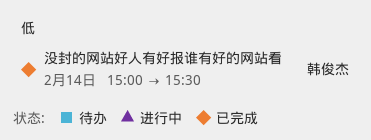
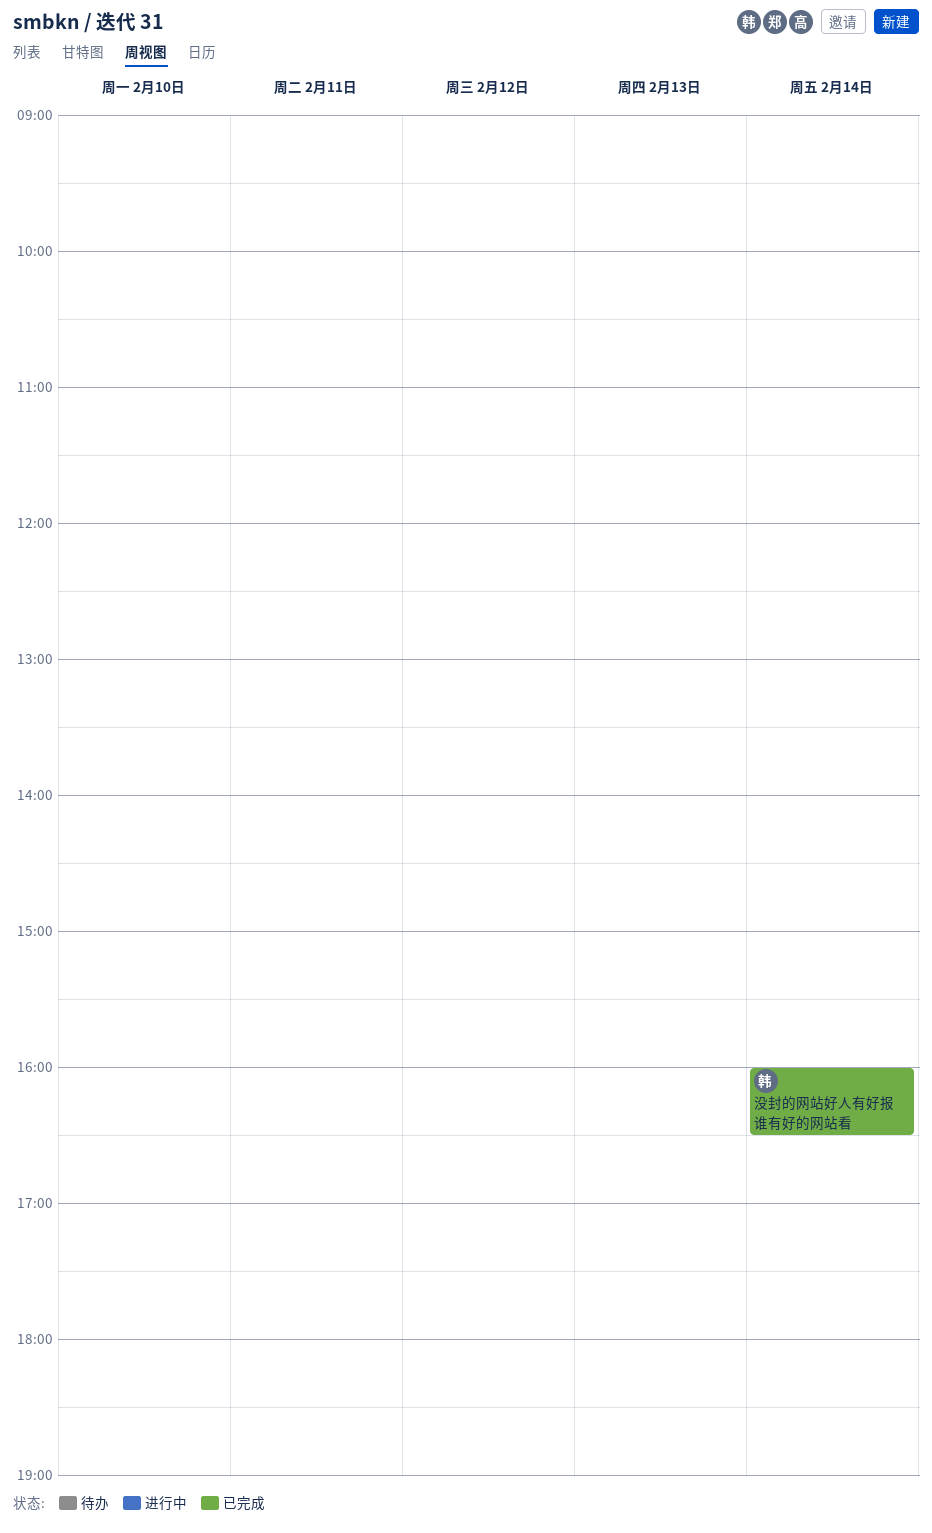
没封的网站好人有好报谁有好的网站看, begins: 15:00 -> 16:00
没封的网站好人有好报谁有好的网站看, ends: 15:30 -> 16:30

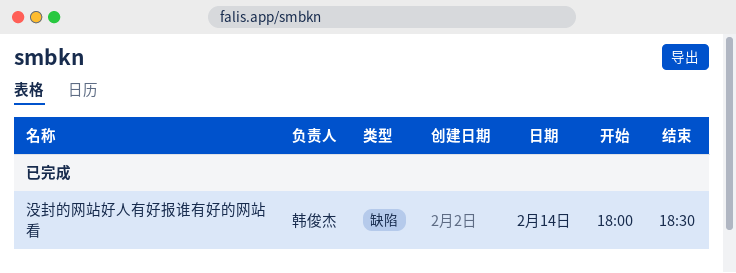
没封的网站好人有好报谁有好的网站看, begins: 16:00 -> 18:00
没封的网站好人有好报谁有好的网站看, ends: 16:30 -> 18:30

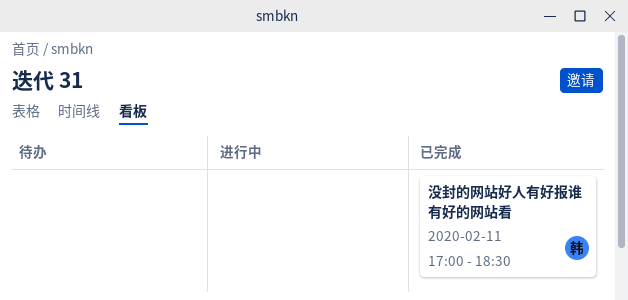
没封的网站好人有好报谁有好的网站看, day: Feb 14 -> Feb 11
没封的网站好人有好报谁有好的网站看, begins: 18:00 -> 17:00

